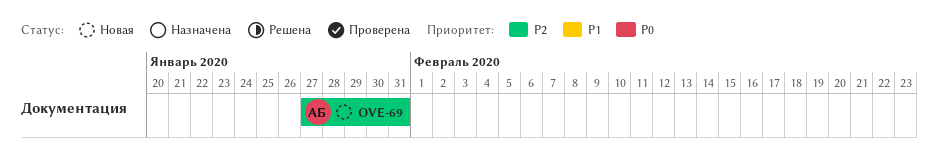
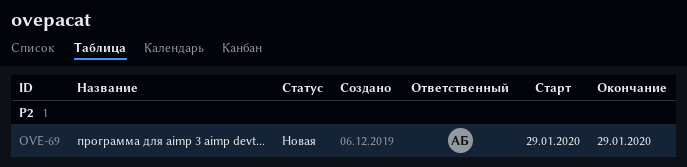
OVE-69, start: Jan 27 -> Jan 29
OVE-69, due: Jan 31 -> Jan 29

